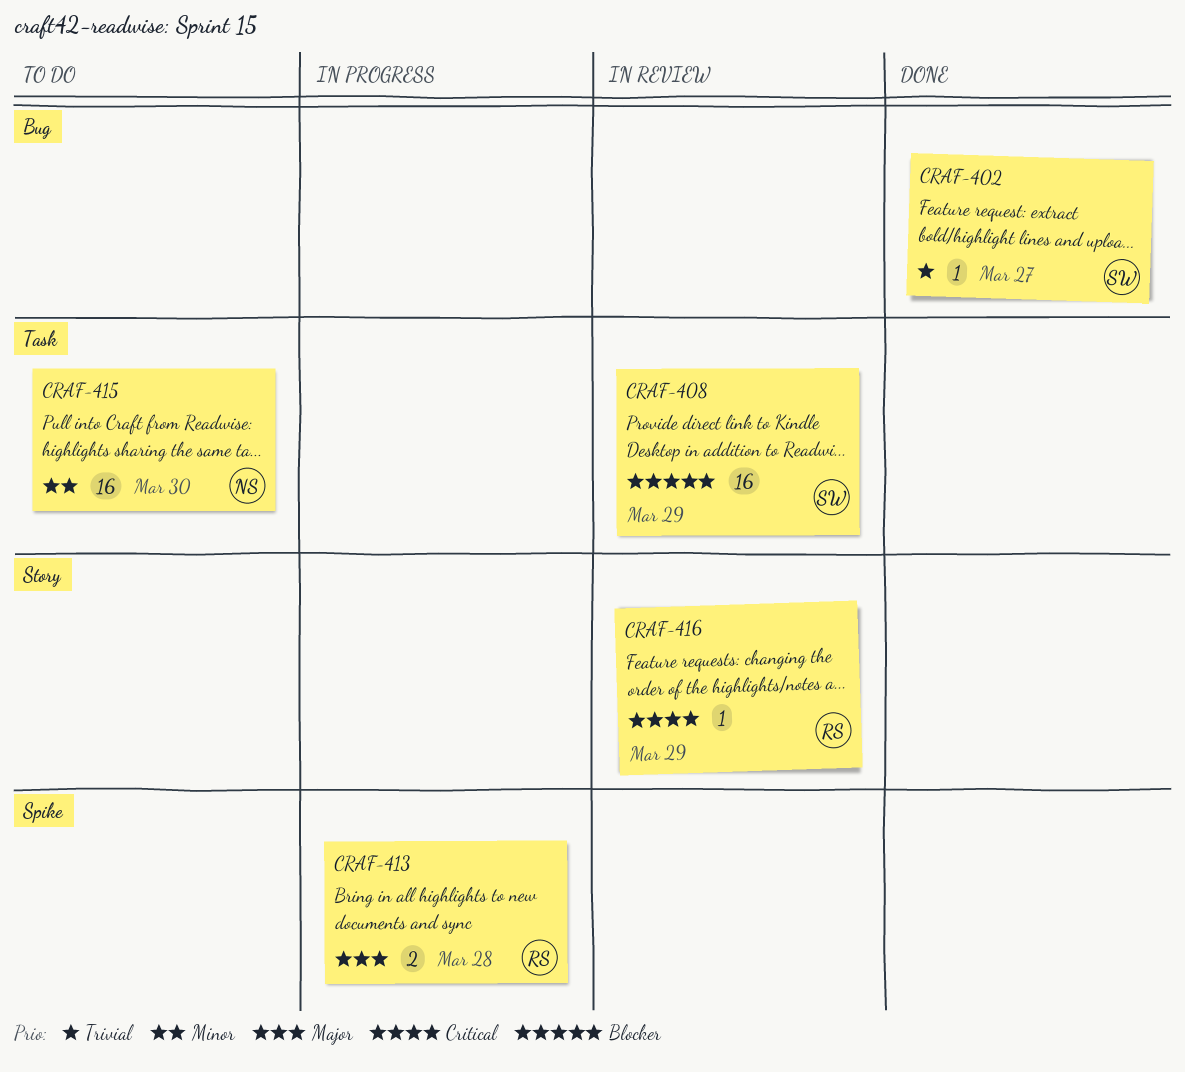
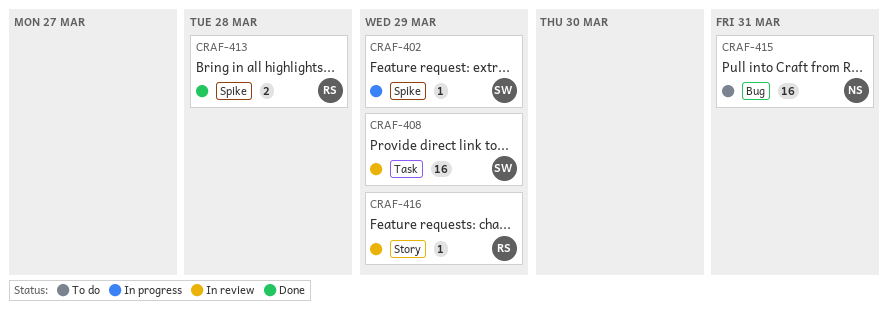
CRAF-402, status: Done -> In progress
CRAF-402, label: Bug -> Spike
CRAF-402, due: Mar 27 -> Mar 29
CRAF-413, status: In progress -> Done
CRAF-415, label: Task -> Bug
CRAF-415, due: Mar 30 -> Mar 31

